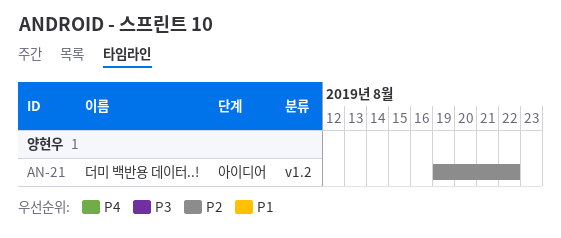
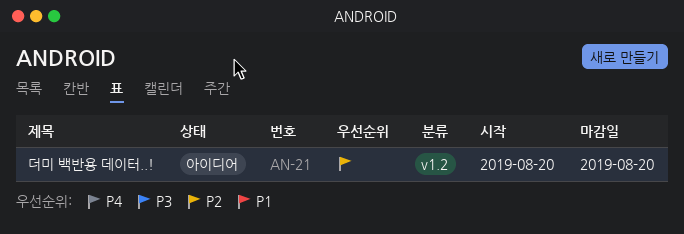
AN-21, start: Aug 19 -> Aug 20
AN-21, due: Aug 22 -> Aug 20

